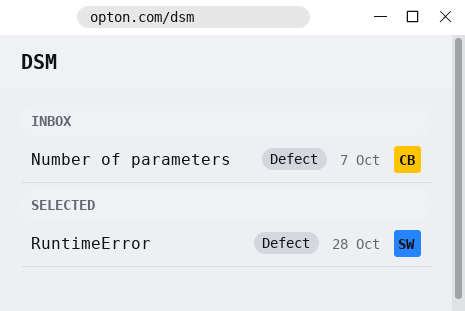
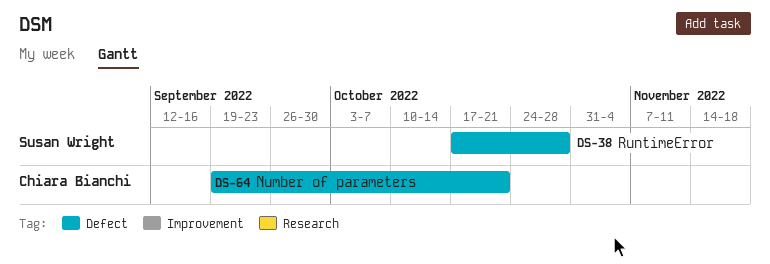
Number of parameters, due: Oct 7 -> Oct 21

